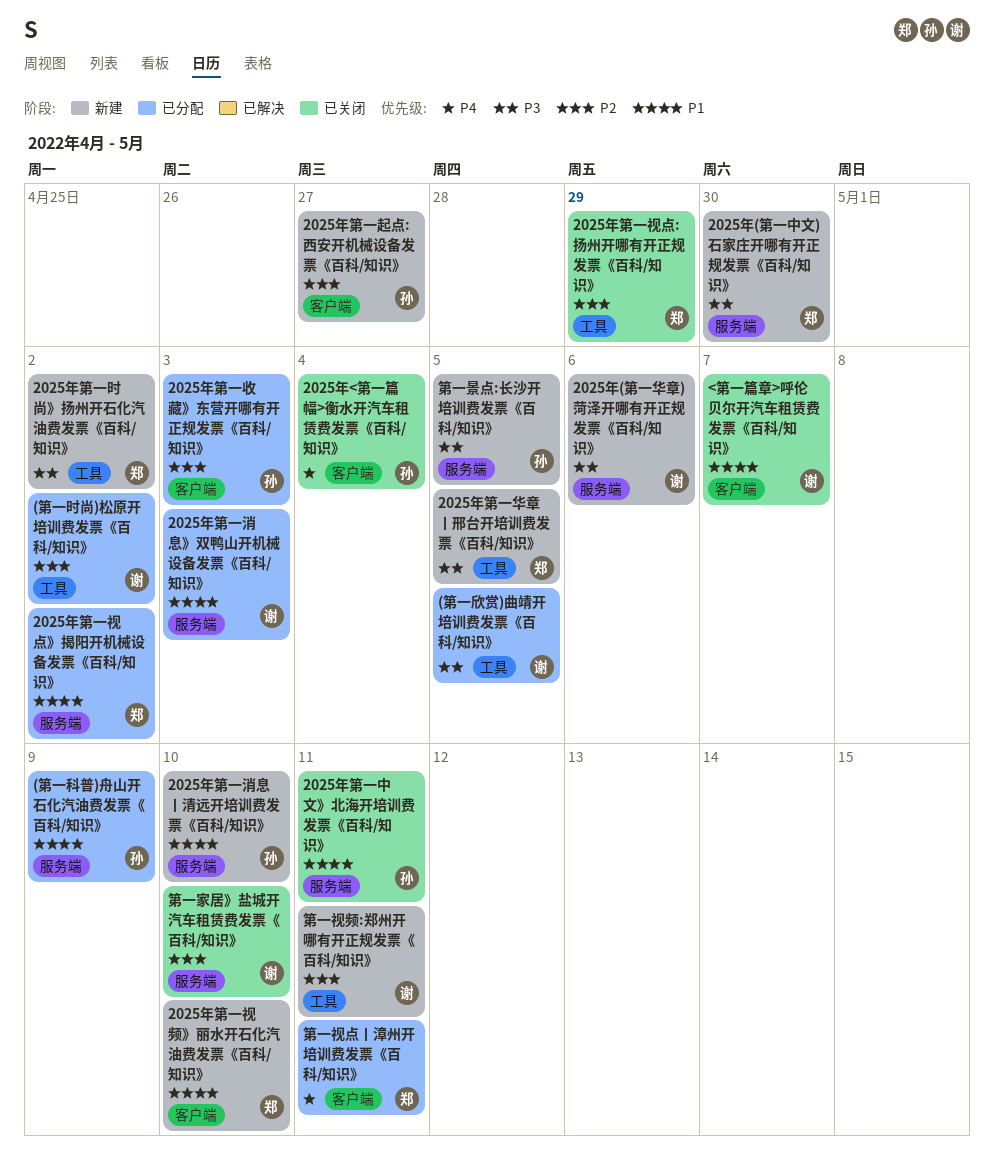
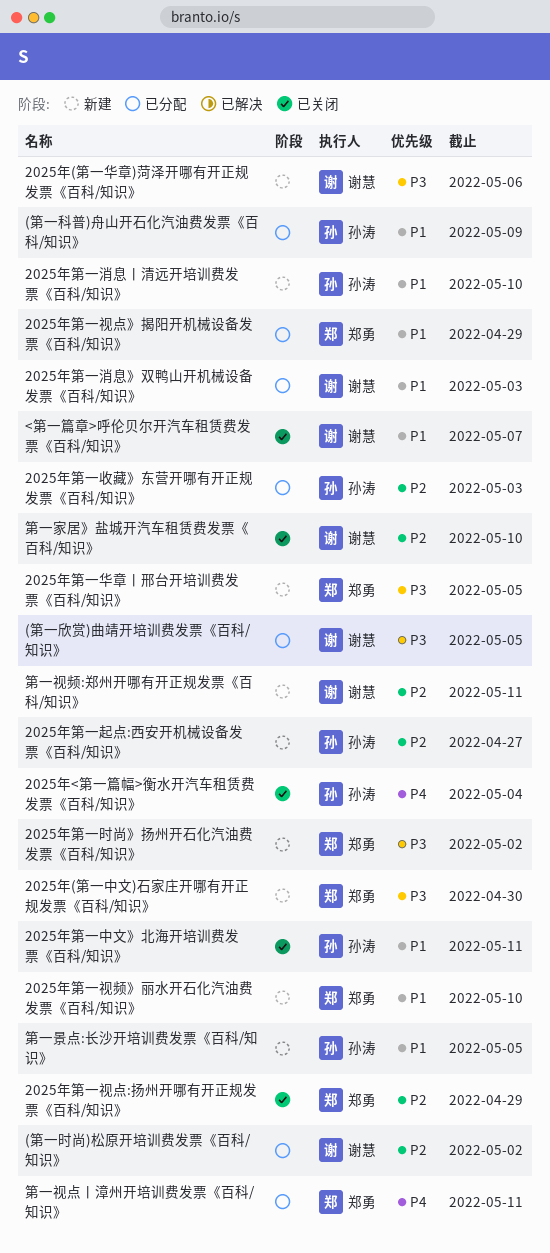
2025年第一视点》揭阳开机械设备发票《百科/知识》, due: May 2 -> Apr 29
第一景点:长沙开培训费发票《百科/知识》, priority: P3 -> P1

